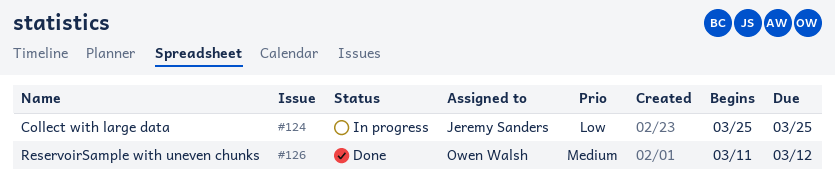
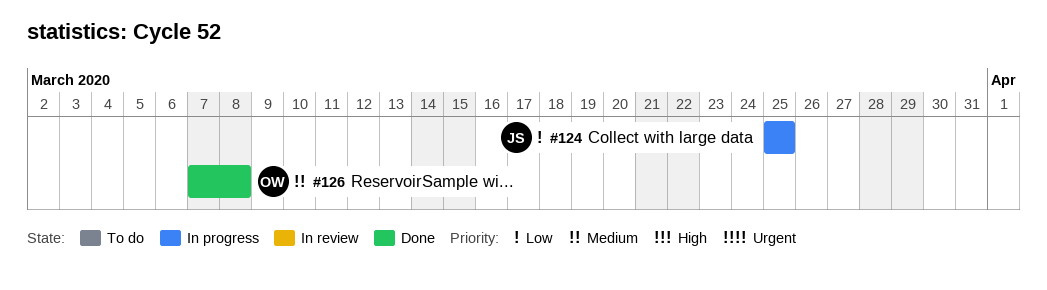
#126, start: Mar 11 -> Mar 7
#126, due: Mar 12 -> Mar 8

